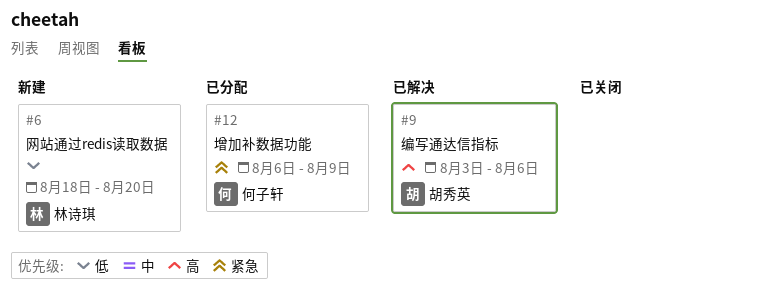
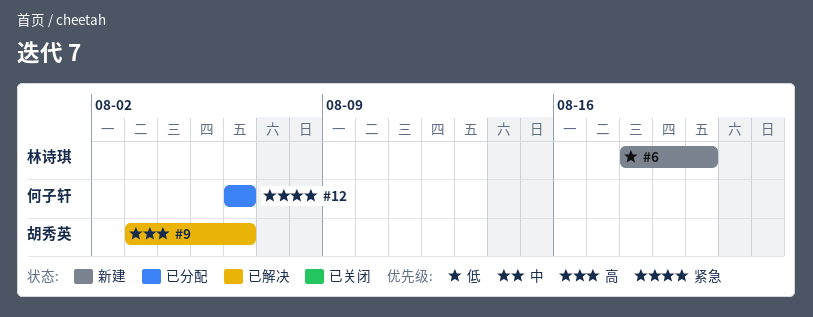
#12, due: Aug 9 -> Aug 6

